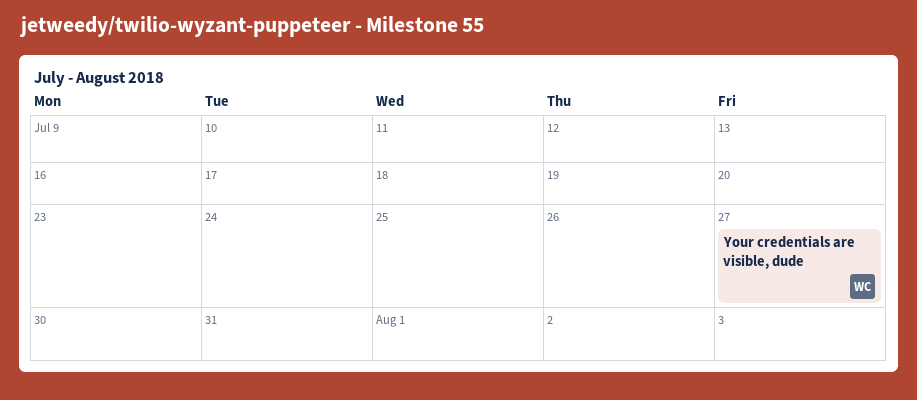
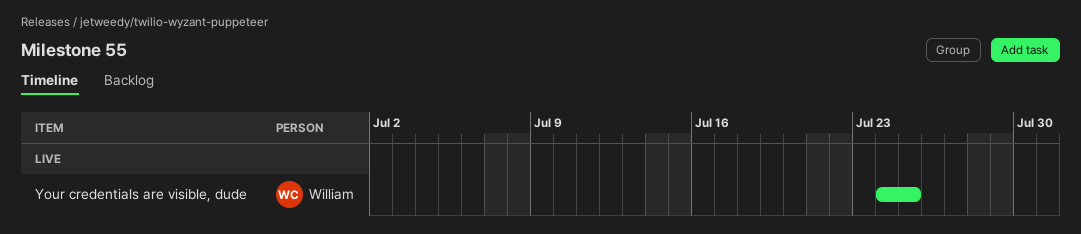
Your credentials are visible, dude, due: Jul 27 -> Jul 25

